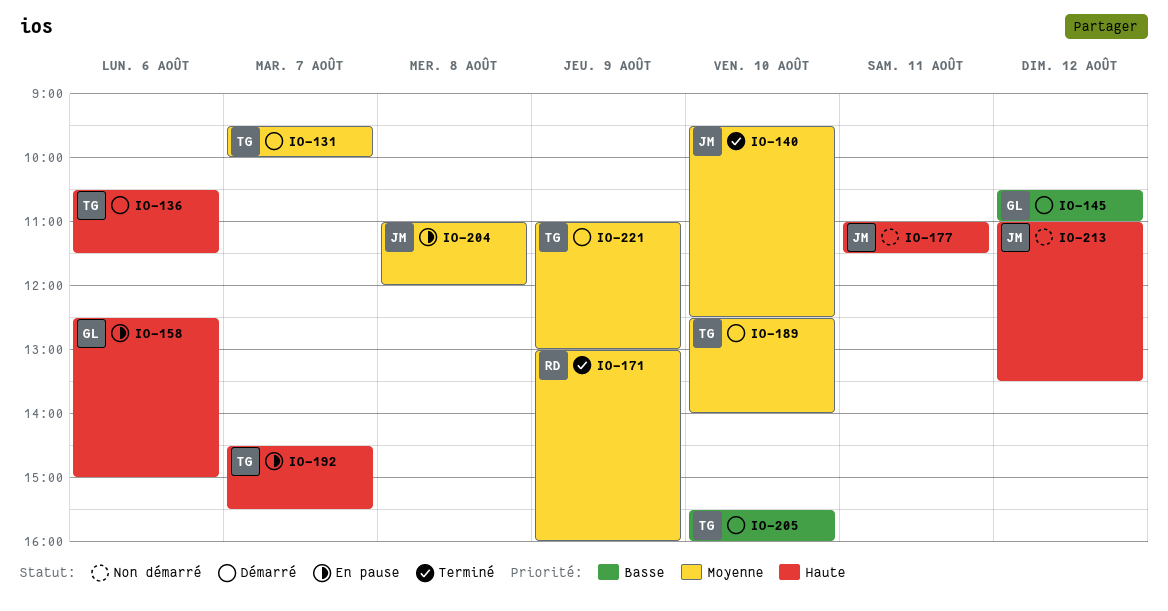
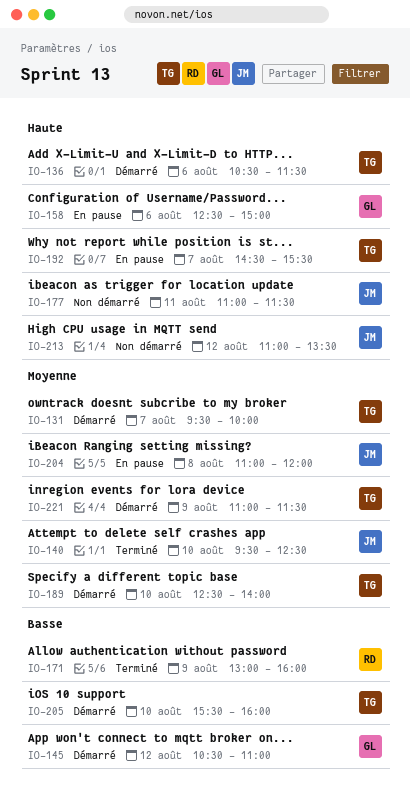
IO-171, priority: Moyenne -> Basse
IO-221, ends: 13:00 -> 11:30

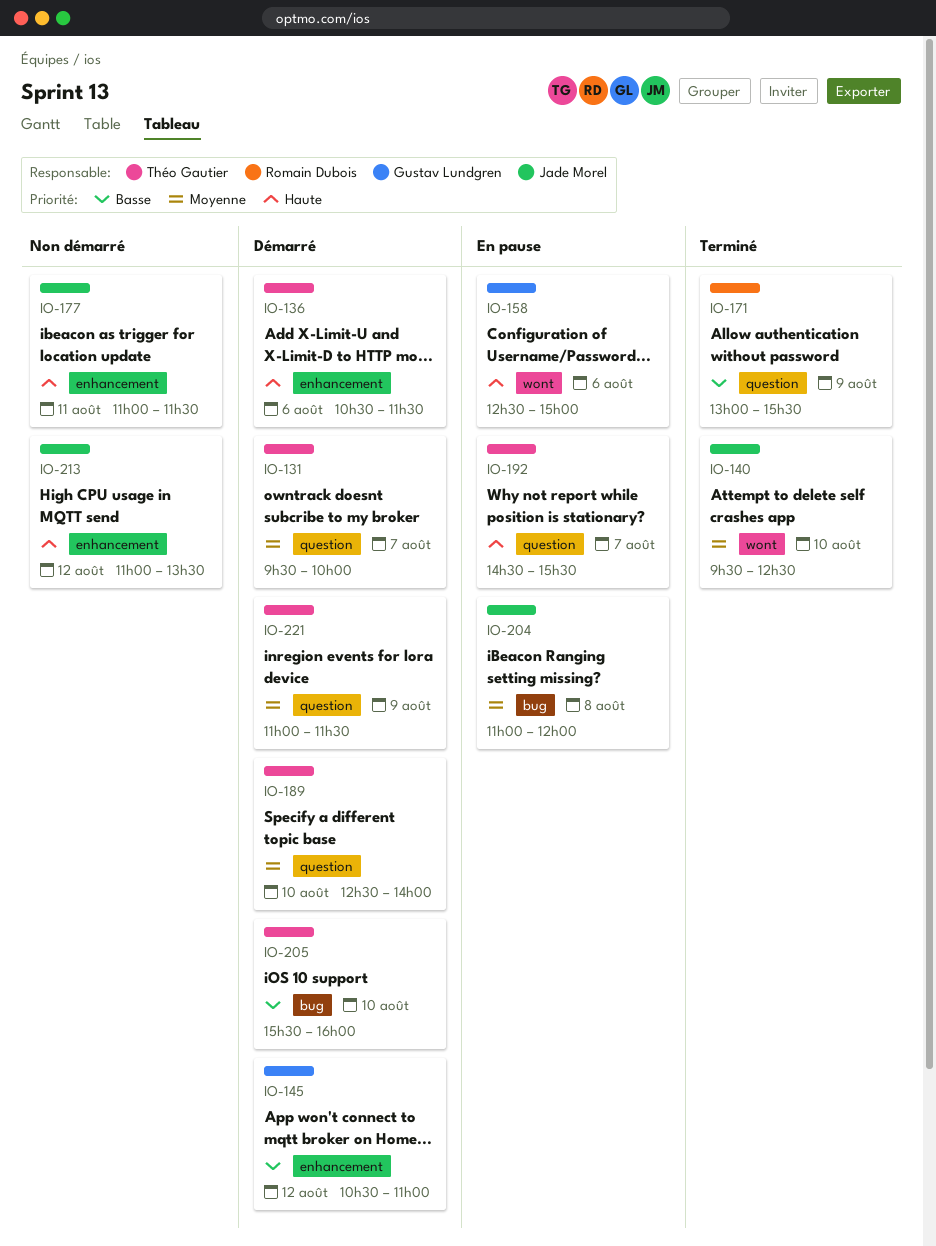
IO-171, ends: 16:00 -> 15:30

